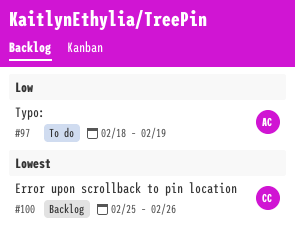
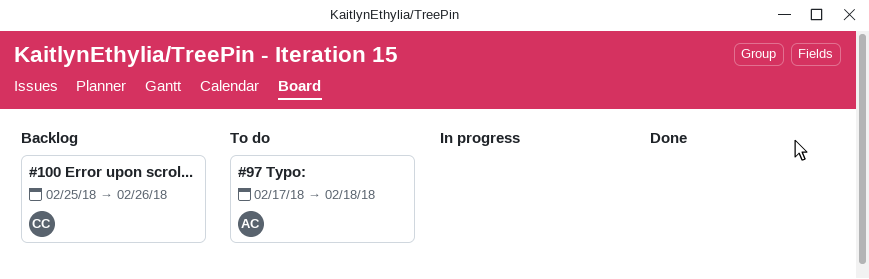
#97, start: Feb 18 -> Feb 17
#97, due: Feb 19 -> Feb 18

